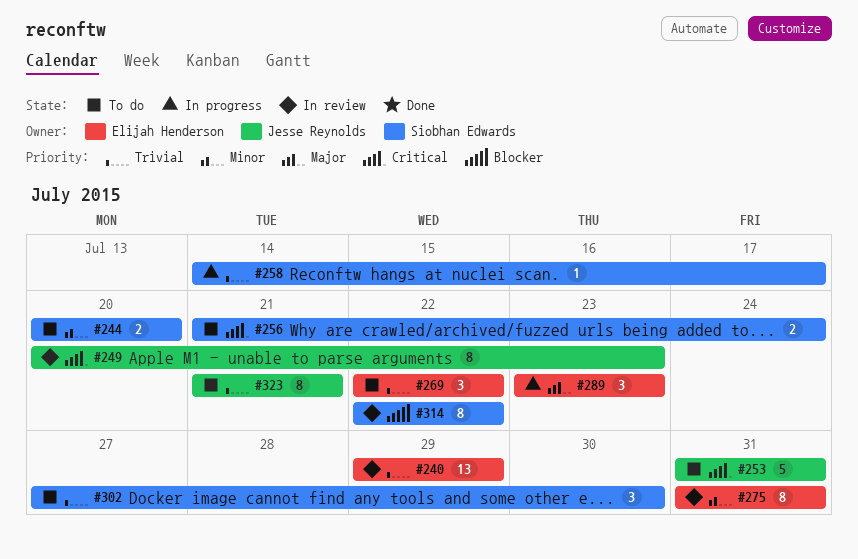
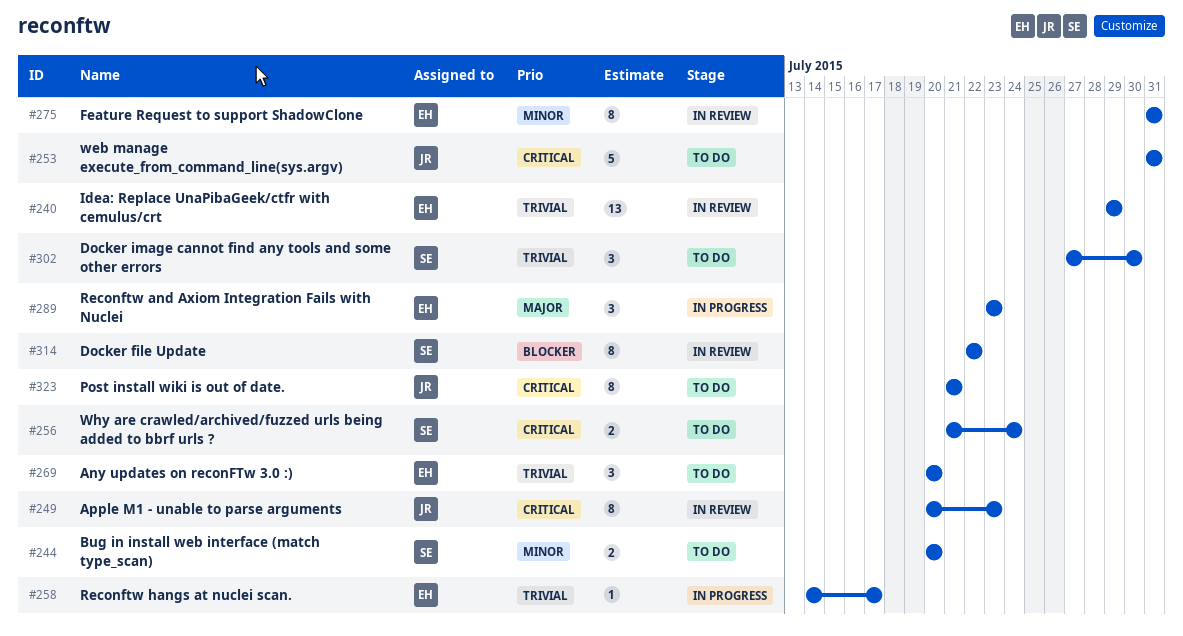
#258, owner: Siobhan Edwards -> Elijah Henderson
#269, start: Jul 22 -> Jul 20
#269, due: Jul 22 -> Jul 20
#323, priority: Trivial -> Critical

